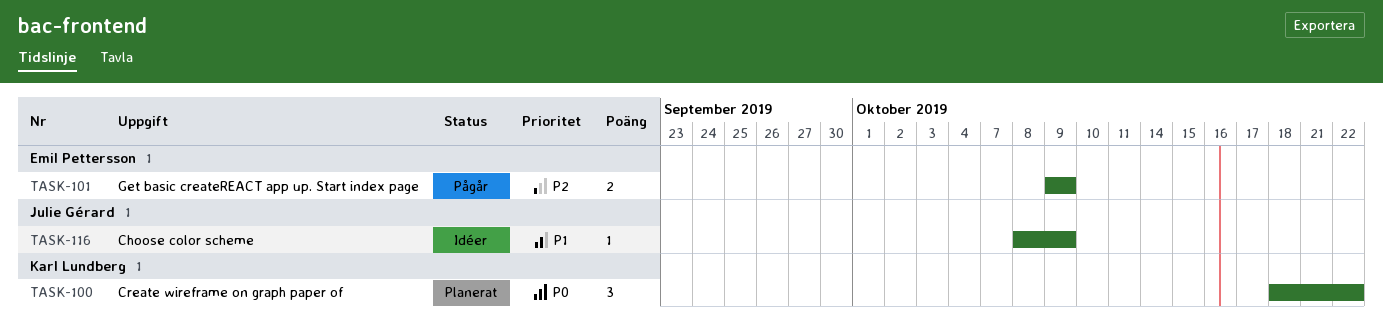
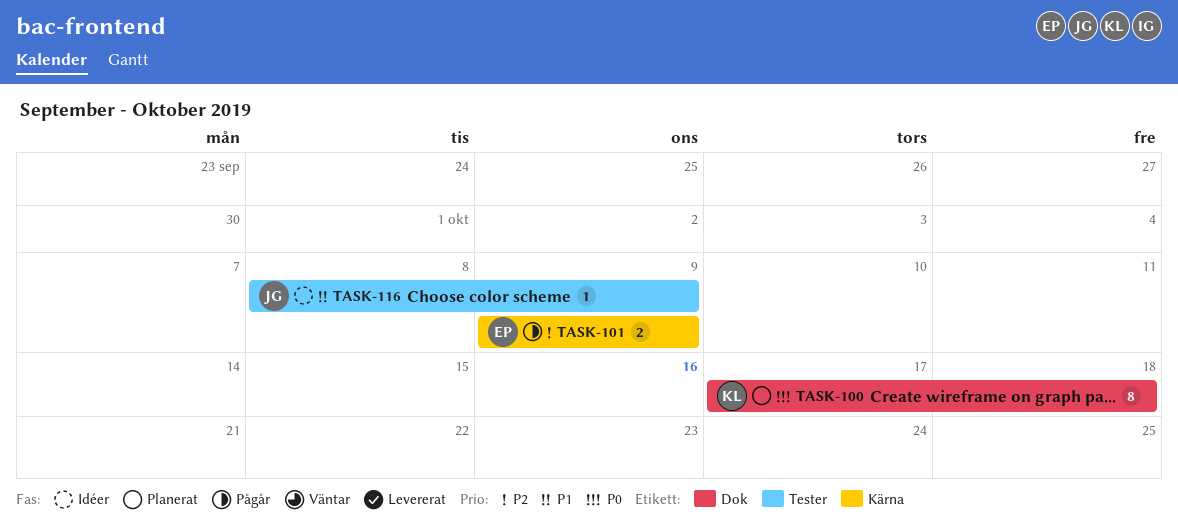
TASK-100, estimate: 3 -> 8
TASK-100, start: Oct 18 -> Oct 17
TASK-100, due: Oct 22 -> Oct 18

